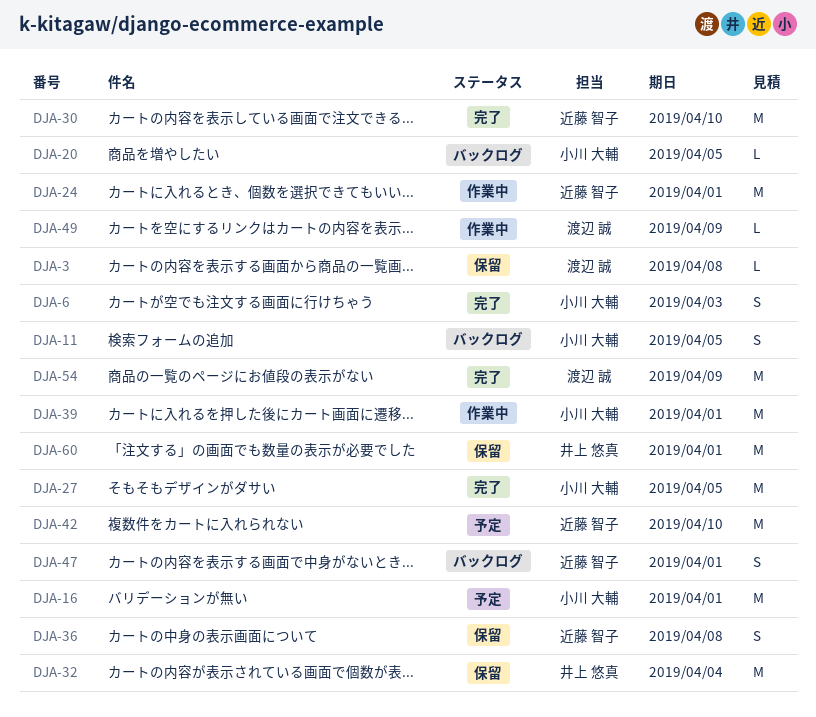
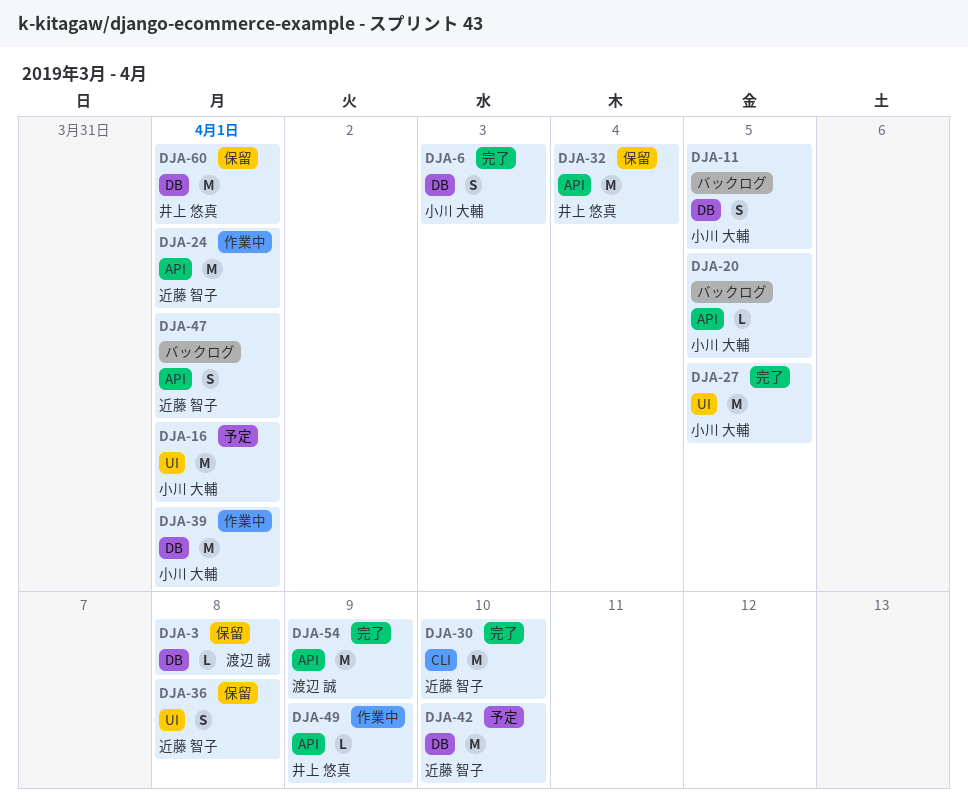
DJA-49, owner: 渡辺 誠 -> 井上 悠真

